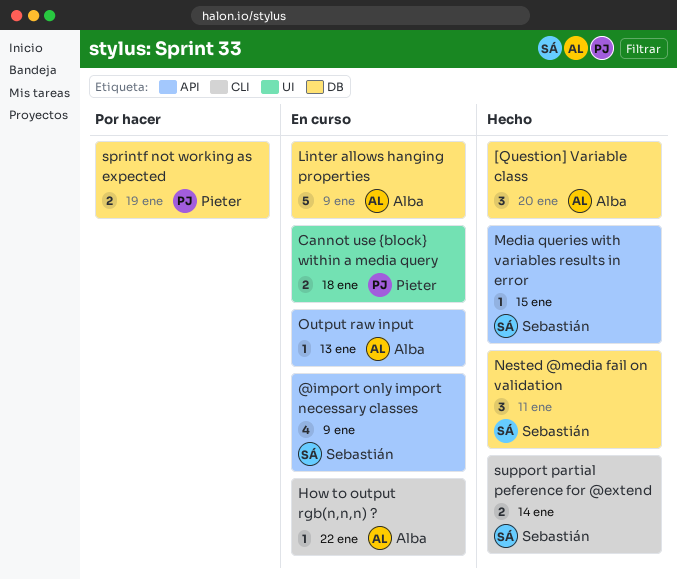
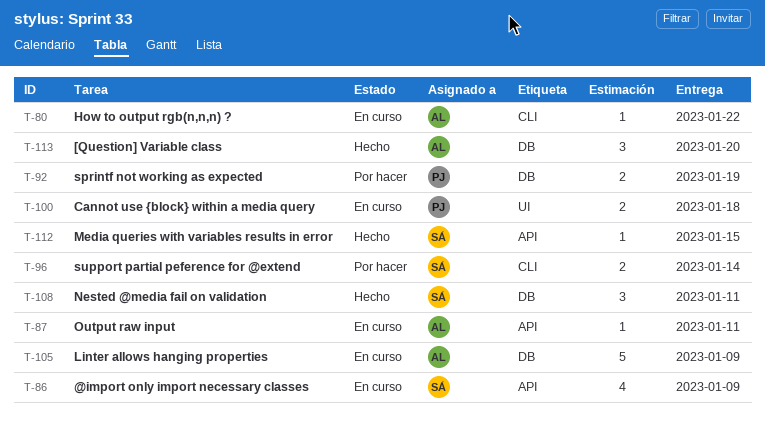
Output raw input, due: Jan 13 -> Jan 11
support partial peference for @extend, status: Hecho -> Por hacer

